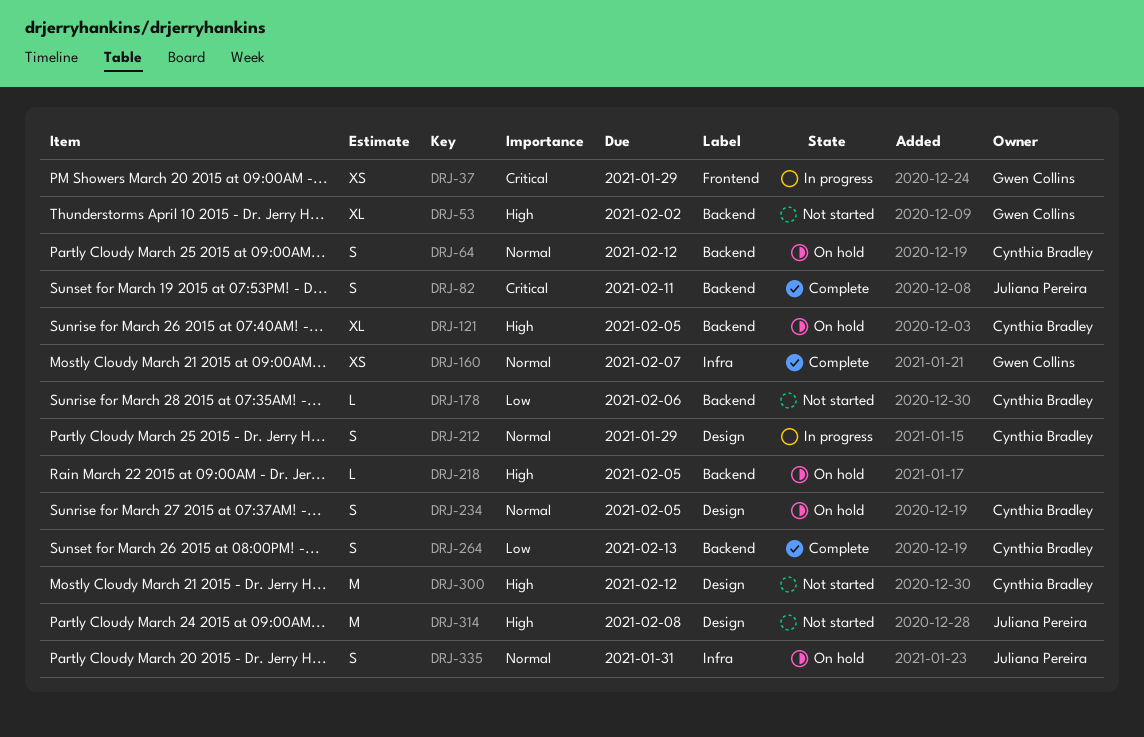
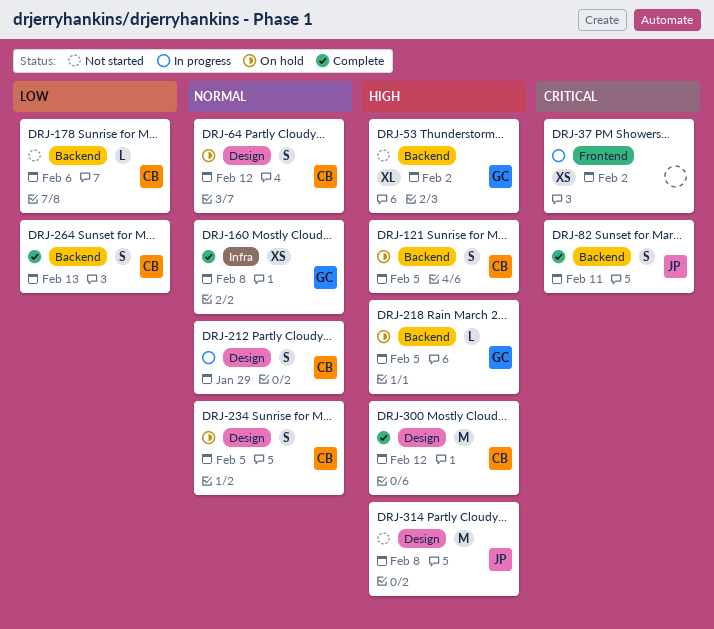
DRJ-37, owner: Gwen Collins -> none
DRJ-37, due: Jan 29 -> Feb 2
DRJ-64, label: Backend -> Design
DRJ-121, estimate: XL -> S
DRJ-160, due: Feb 7 -> Feb 8
DRJ-218, owner: none -> Gwen Collins
DRJ-300, status: Not started -> Complete
DRJ-335: present -> none

